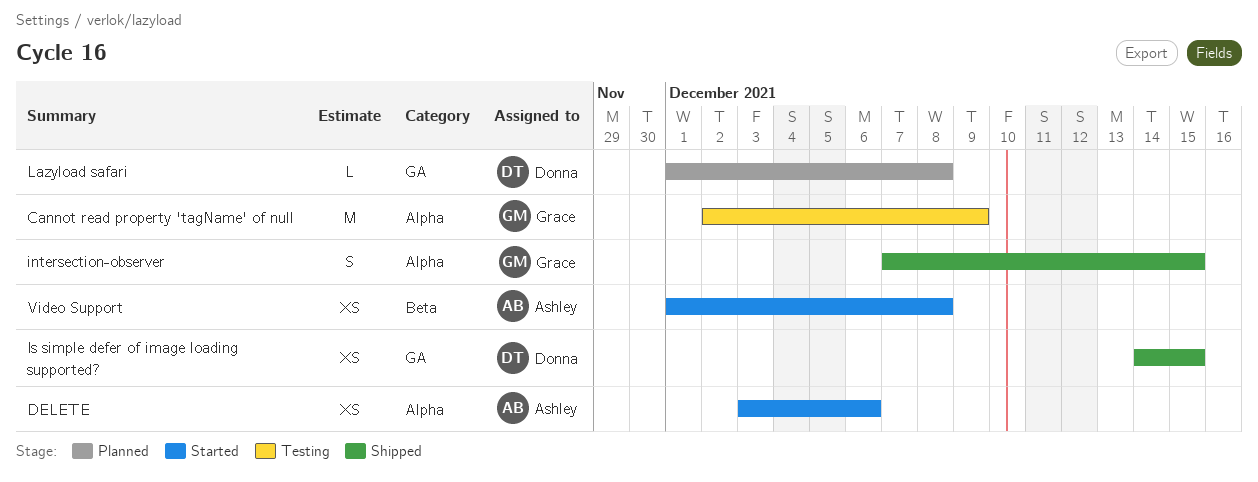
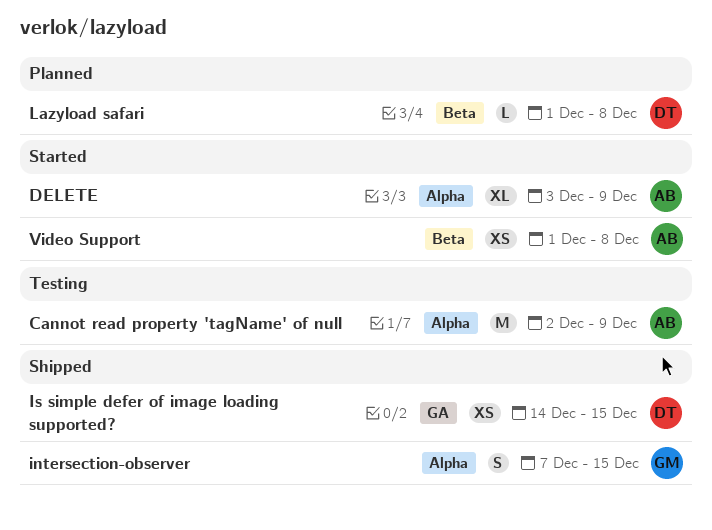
Cannot read property 'tagName' of null, owner: Grace -> Ashley
DELETE, estimate: XS -> XL
DELETE, due: Dec 6 -> Dec 9
Lazyload safari, label: GA -> Beta

